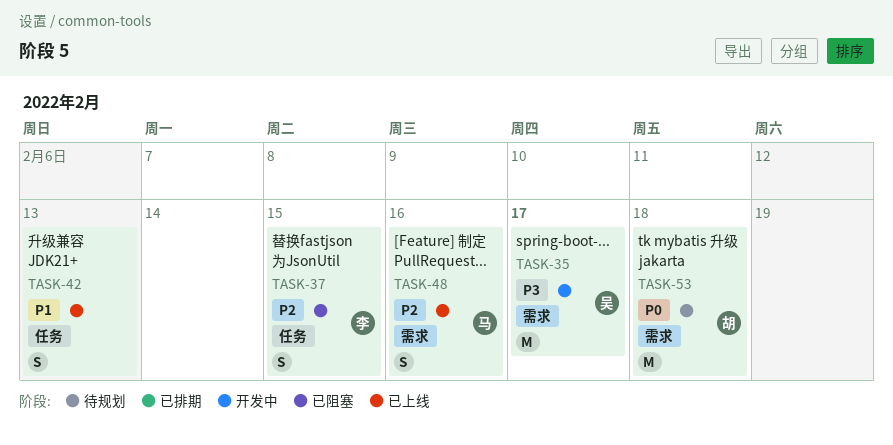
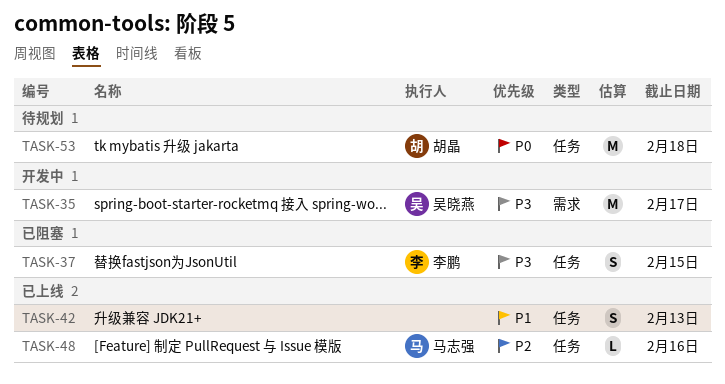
TASK-37, priority: P2 -> P3
TASK-48, label: 需求 -> 任务
TASK-48, estimate: S -> L
TASK-53, label: 需求 -> 任务

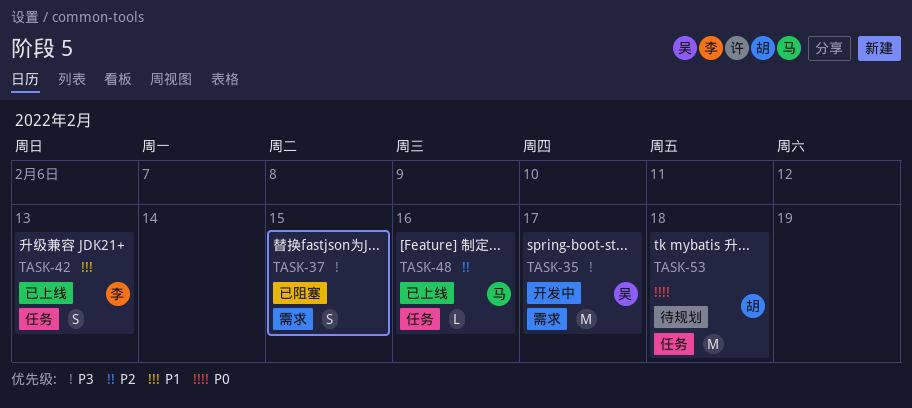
TASK-37, owner: 李鹏 -> none
TASK-37, label: 任务 -> 需求
TASK-42, owner: none -> 李鹏

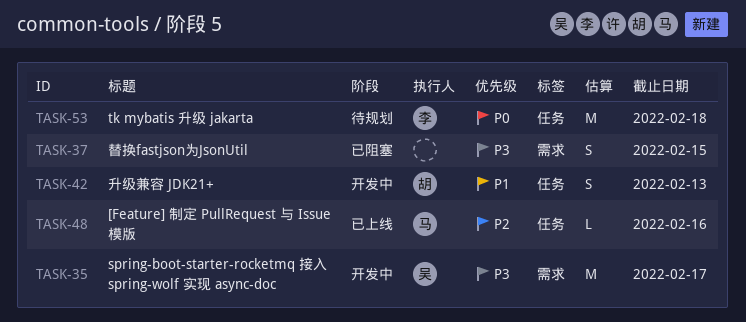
TASK-42, status: 已上线 -> 开发中
TASK-42, owner: 李 -> 胡
TASK-53, owner: 胡 -> 李

